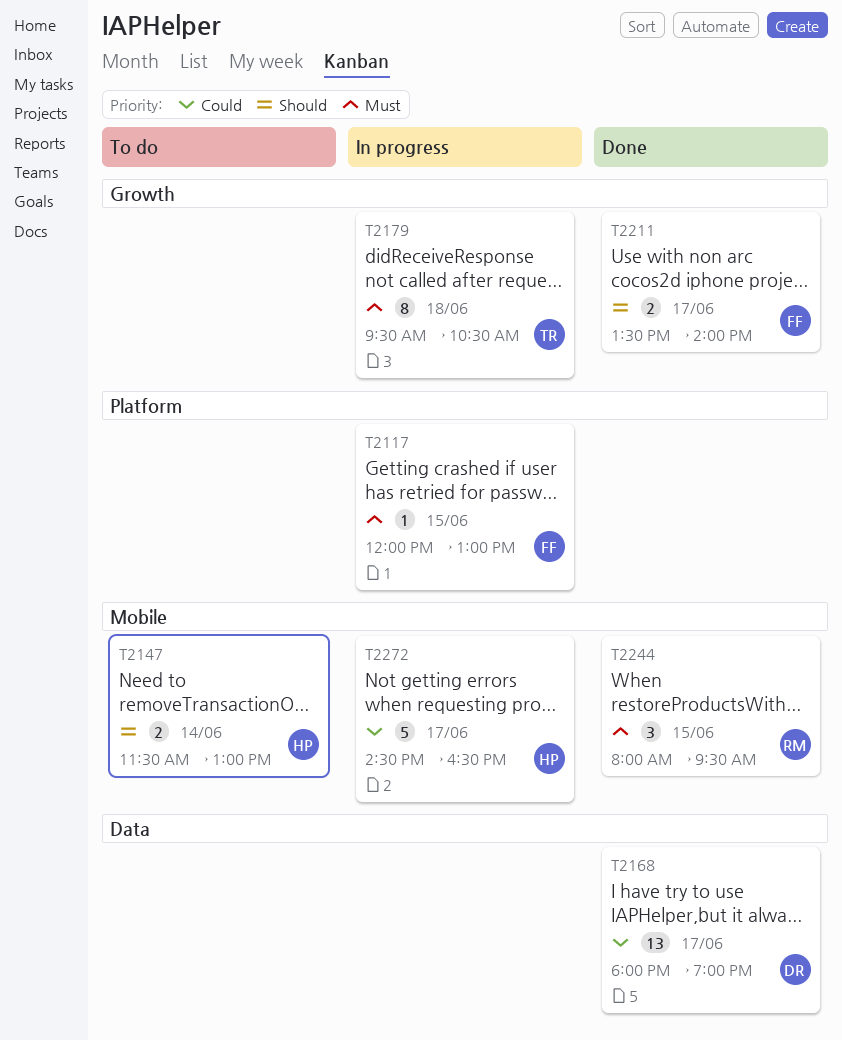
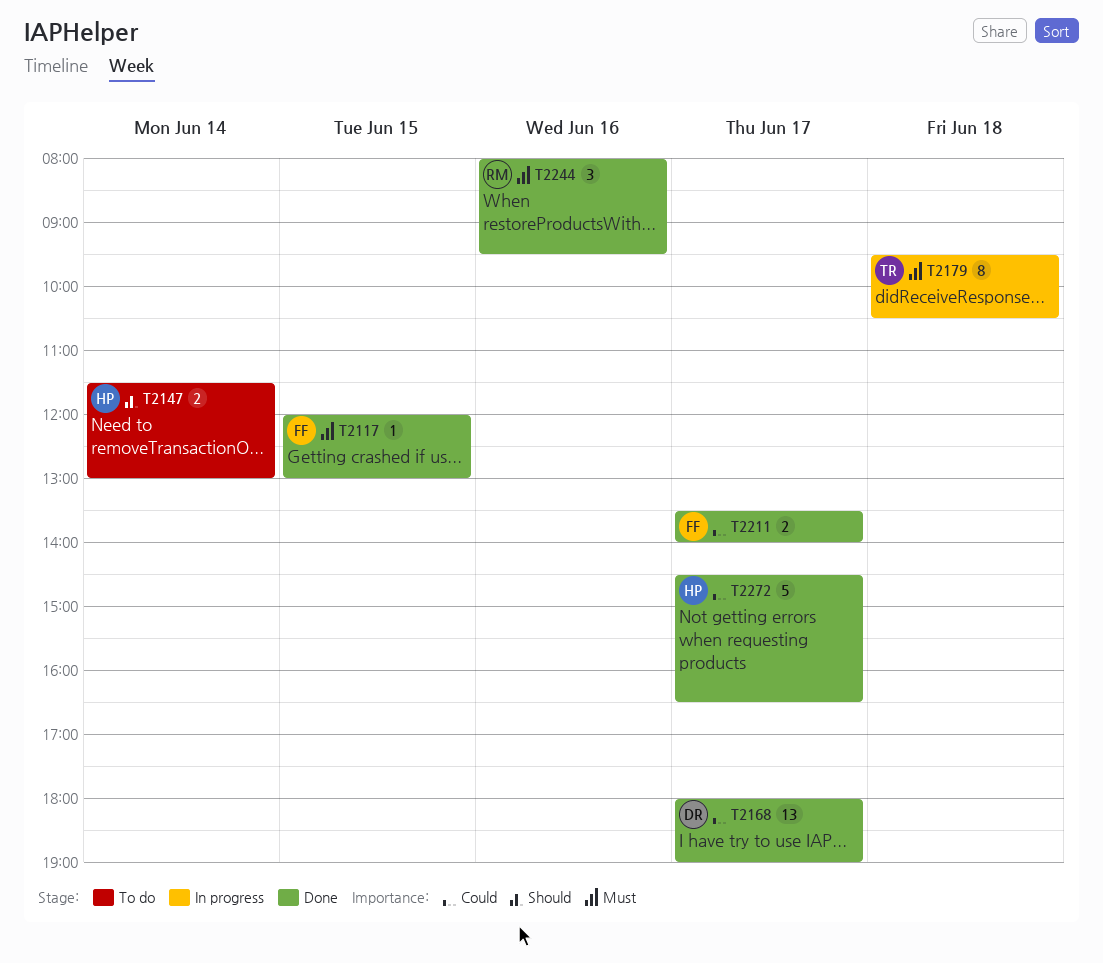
T2117, status: In progress -> Done
T2211, priority: Should -> Could
T2244, day: Jun 15 -> Jun 16
T2272, status: In progress -> Done

